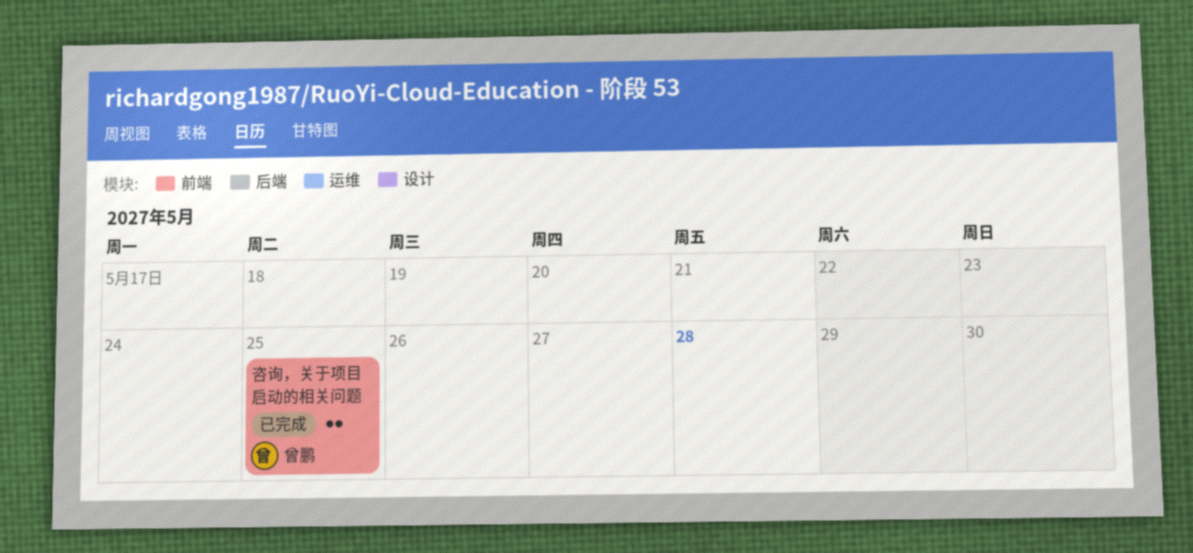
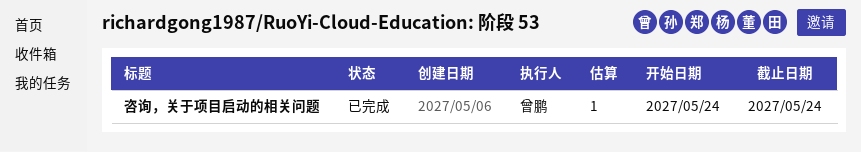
咨询，关于项目启动的相关问题, estimate: 2 -> 1
咨询，关于项目启动的相关问题, due: May 25 -> May 24

